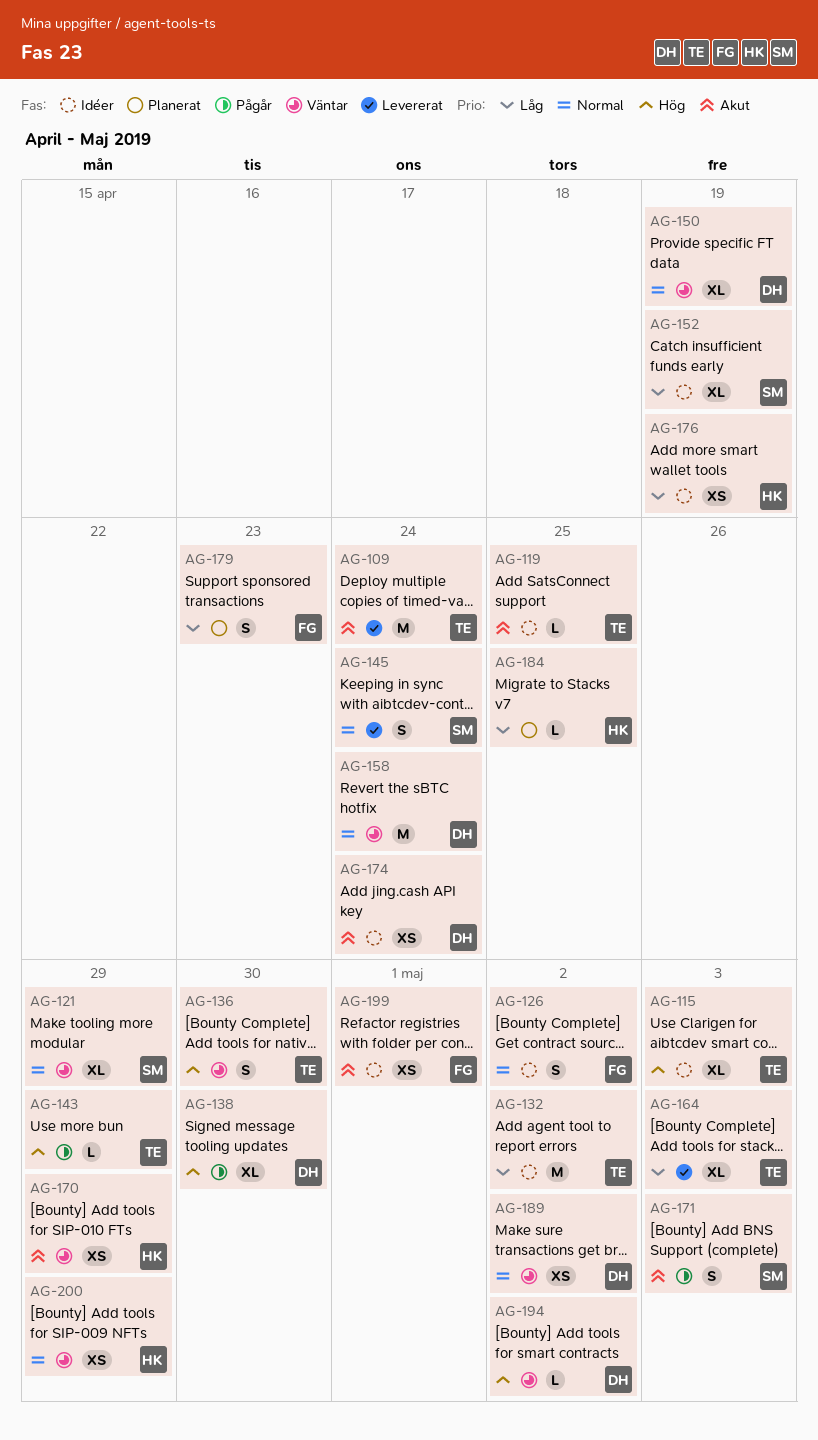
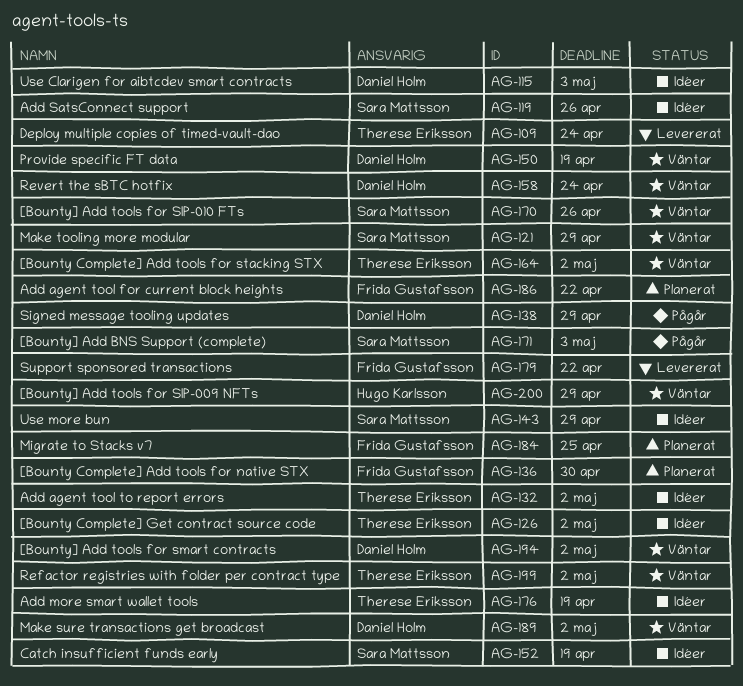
AG-115, owner: Therese Eriksson -> Daniel Holm
AG-119, owner: Therese Eriksson -> Sara Mattsson
AG-119, due: Apr 25 -> Apr 26
AG-126, owner: Frida Gustafsson -> Therese Eriksson
AG-136, status: Väntar -> Planerat
AG-136, owner: Therese Eriksson -> Frida Gustafsson
AG-138, due: Apr 30 -> Apr 29
AG-143, status: Pågår -> Idéer
AG-143, owner: Therese Eriksson -> Sara Mattsson
AG-145: present -> none
AG-164, status: Levererat -> Väntar
AG-164, due: May 3 -> May 2
AG-170, owner: Hugo Karlsson -> Sara Mattsson
AG-170, due: Apr 29 -> Apr 26
AG-174: present -> none
AG-176, owner: Hugo Karlsson -> Therese Eriksson
AG-179, status: Planerat -> Levererat
AG-179, due: Apr 23 -> Apr 22
AG-184, owner: Hugo Karlsson -> Frida Gustafsson
AG-186: none -> present
AG-199, status: Idéer -> Väntar
AG-199, owner: Frida Gustafsson -> Therese Eriksson
AG-199, due: May 1 -> May 2

